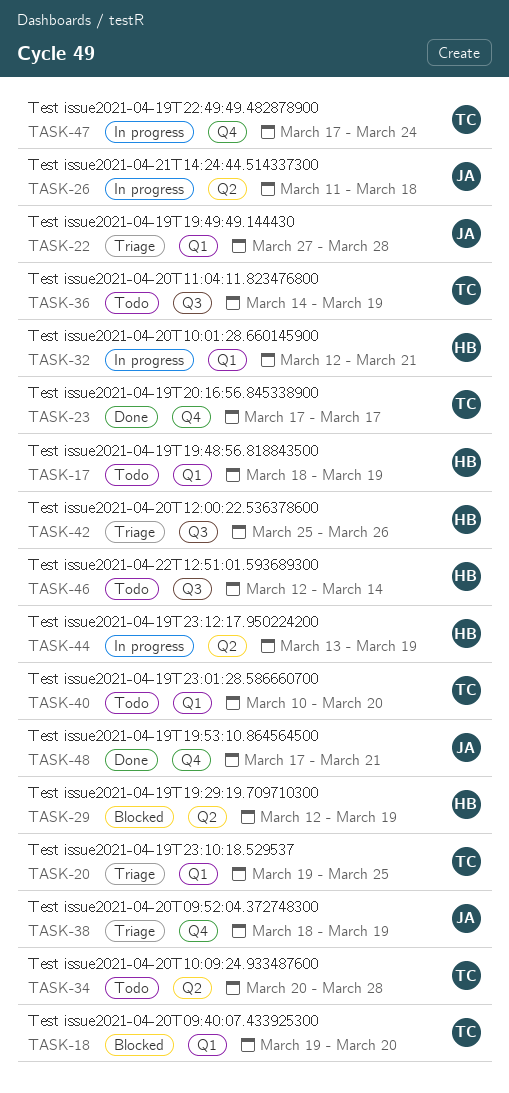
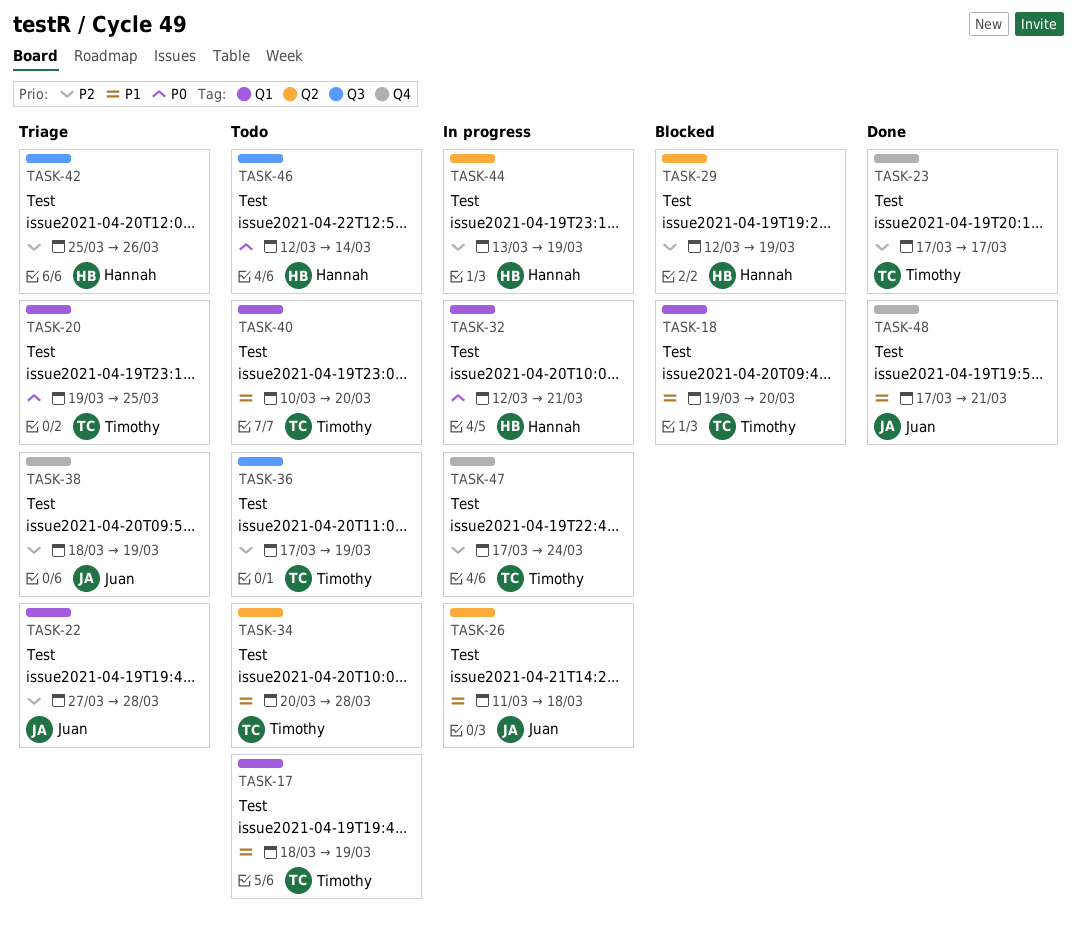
TASK-17, owner: Hannah -> Timothy
TASK-36, start: Mar 14 -> Mar 17

